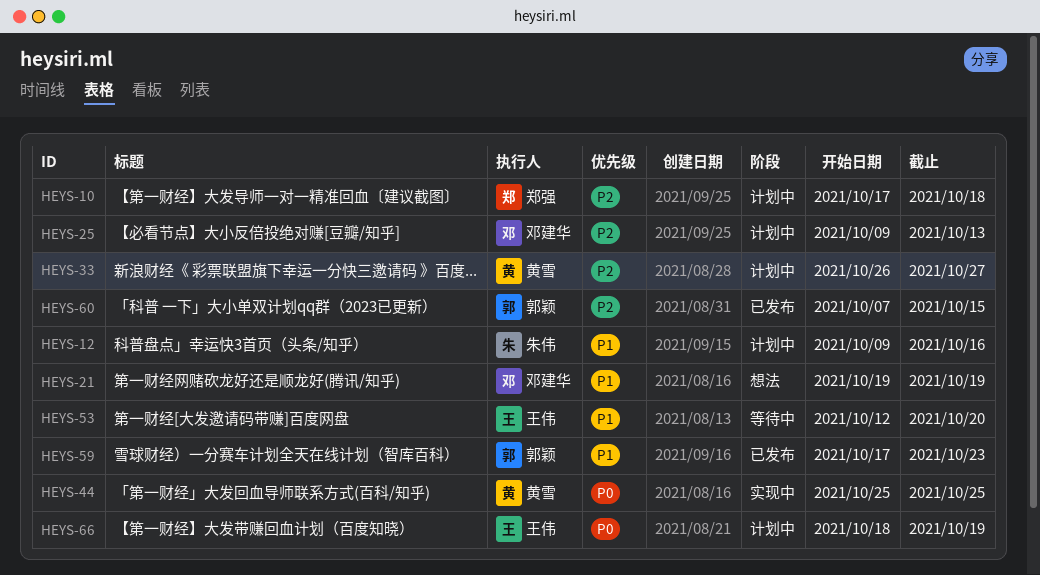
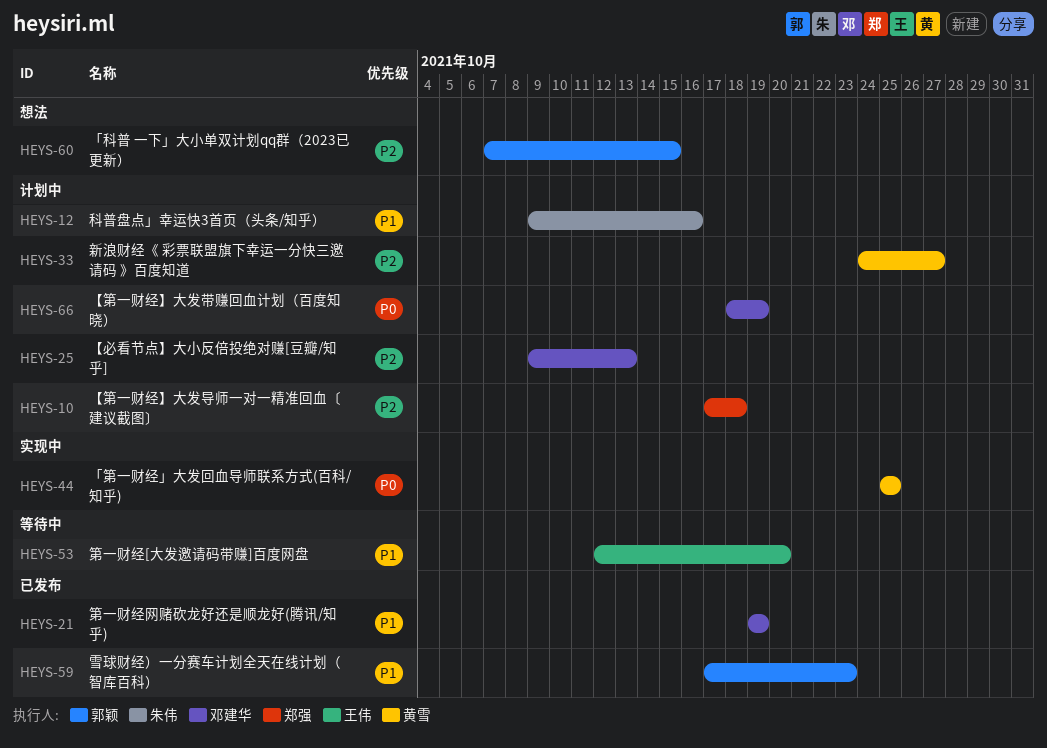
HEYS-21, status: 想法 -> 已发布
HEYS-33, start: Oct 26 -> Oct 24
HEYS-60, status: 已发布 -> 想法
HEYS-66, owner: 王伟 -> 邓建华

